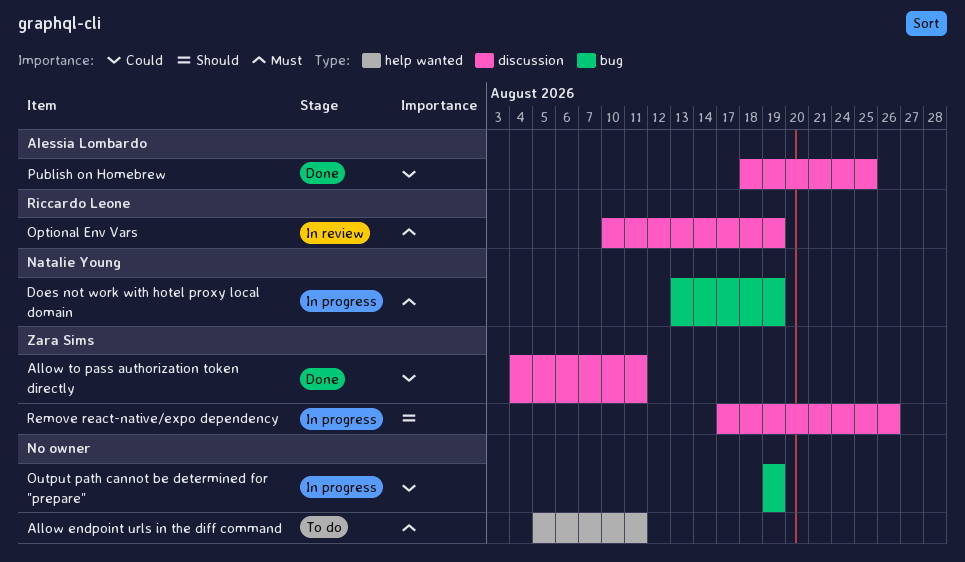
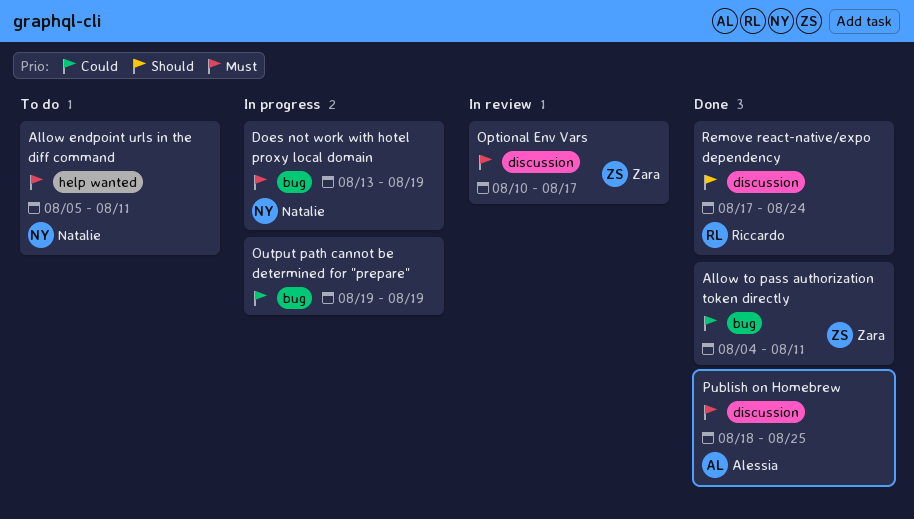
Allow endpoint urls in the diff command, owner: none -> Natalie Young
Allow to pass authorization token directly, label: discussion -> bug
Optional Env Vars, owner: Riccardo Leone -> Zara Sims
Optional Env Vars, due: Aug 19 -> Aug 17
Publish on Homebrew, priority: Could -> Must
Remove react-native/expo dependency, status: In progress -> Done
Remove react-native/expo dependency, owner: Zara Sims -> Riccardo Leone
Remove react-native/expo dependency, due: Aug 26 -> Aug 24

